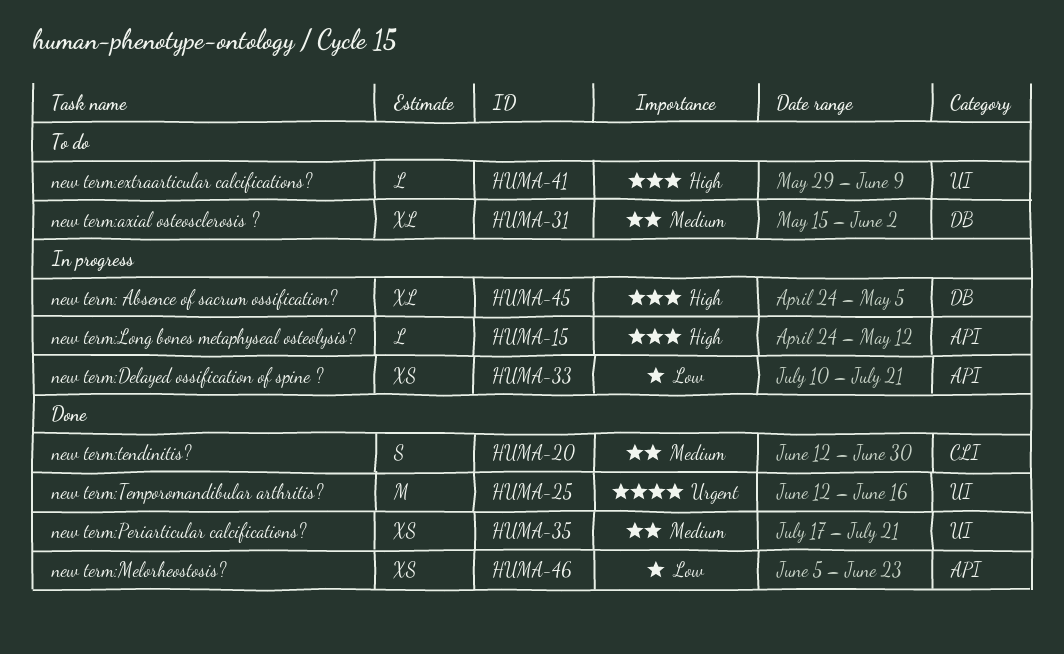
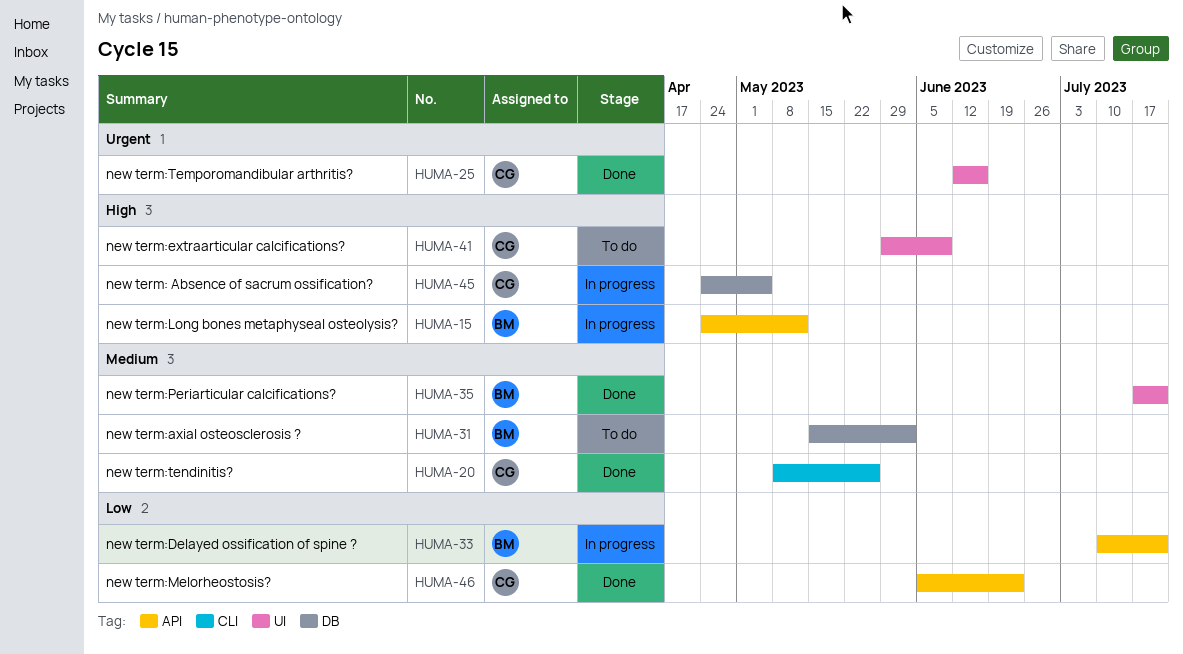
HUMA-20, start: Jun 12 -> May 8
HUMA-20, due: Jun 30 -> May 26

